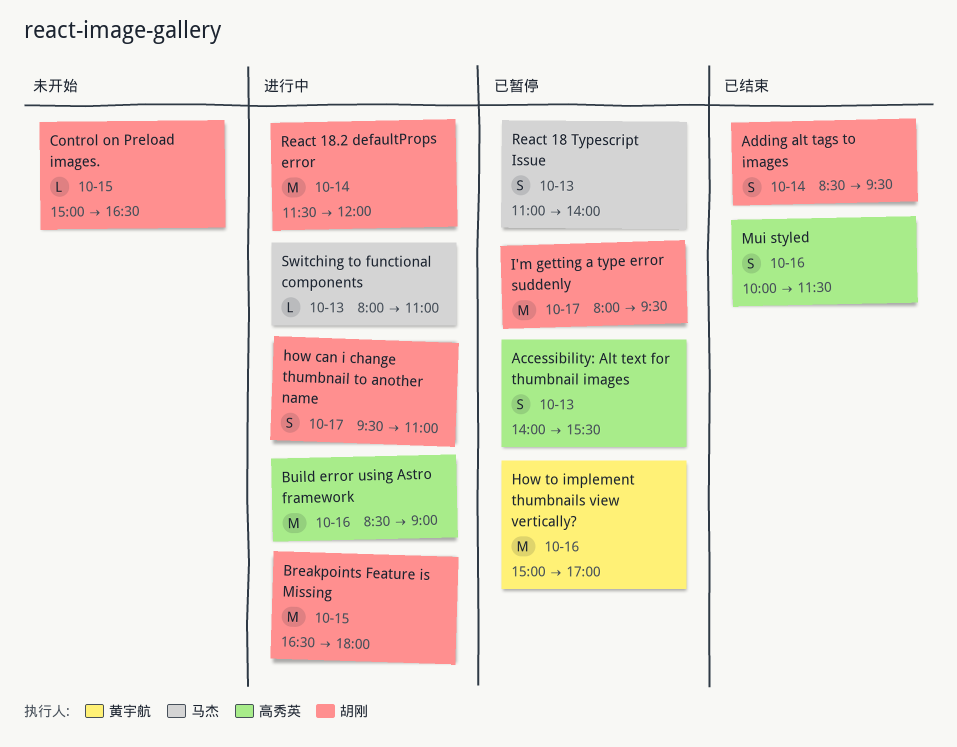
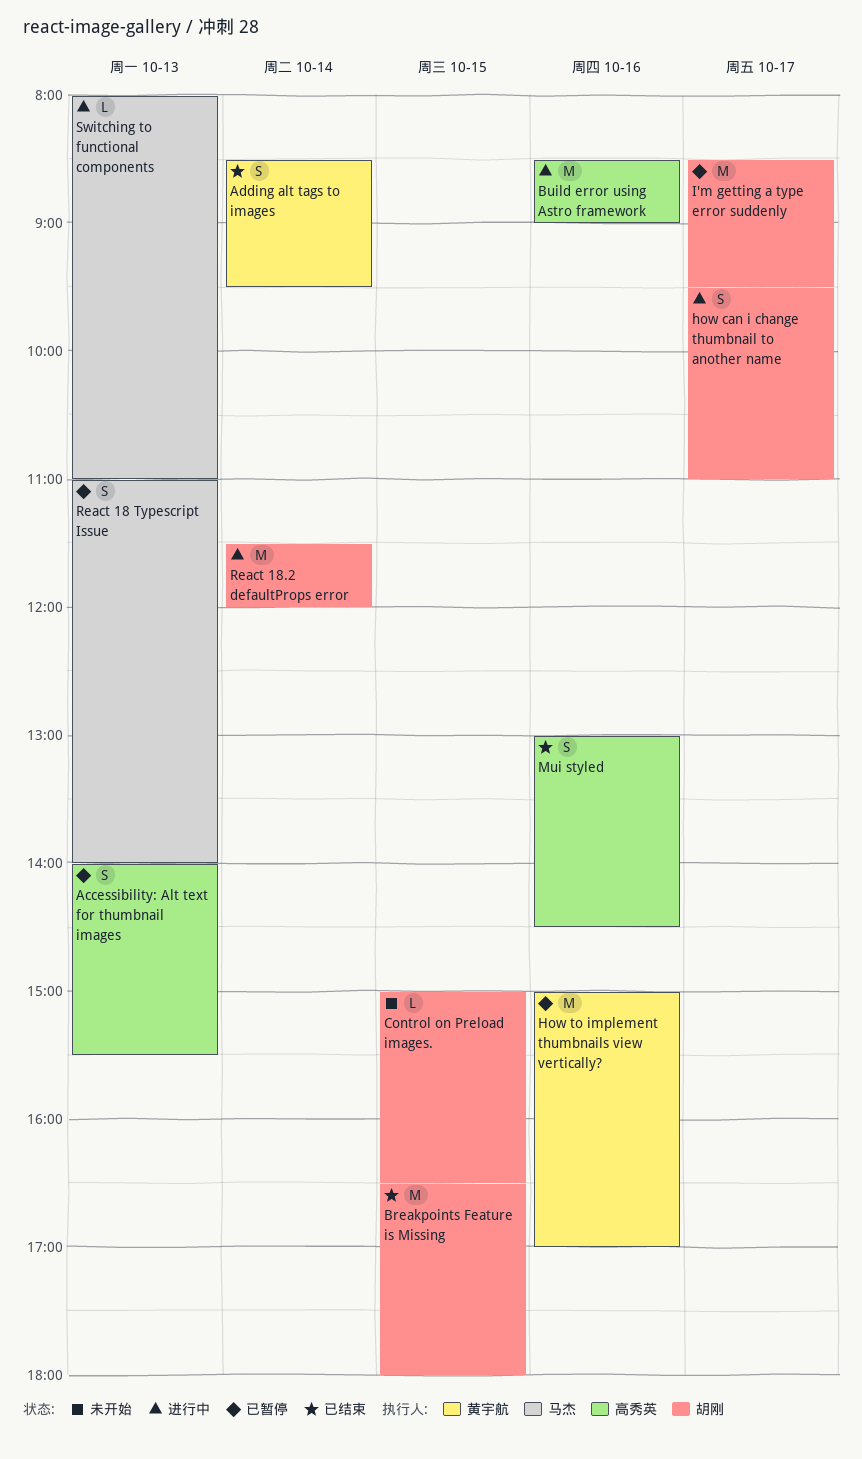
Adding alt tags to images, owner: 胡刚 -> 黄宇航
Breakpoints Feature is Missing, status: 进行中 -> 已结束
I'm getting a type error suddenly, begins: 08:00 -> 08:30
Mui styled, begins: 10:00 -> 13:00
Mui styled, ends: 11:30 -> 14:30

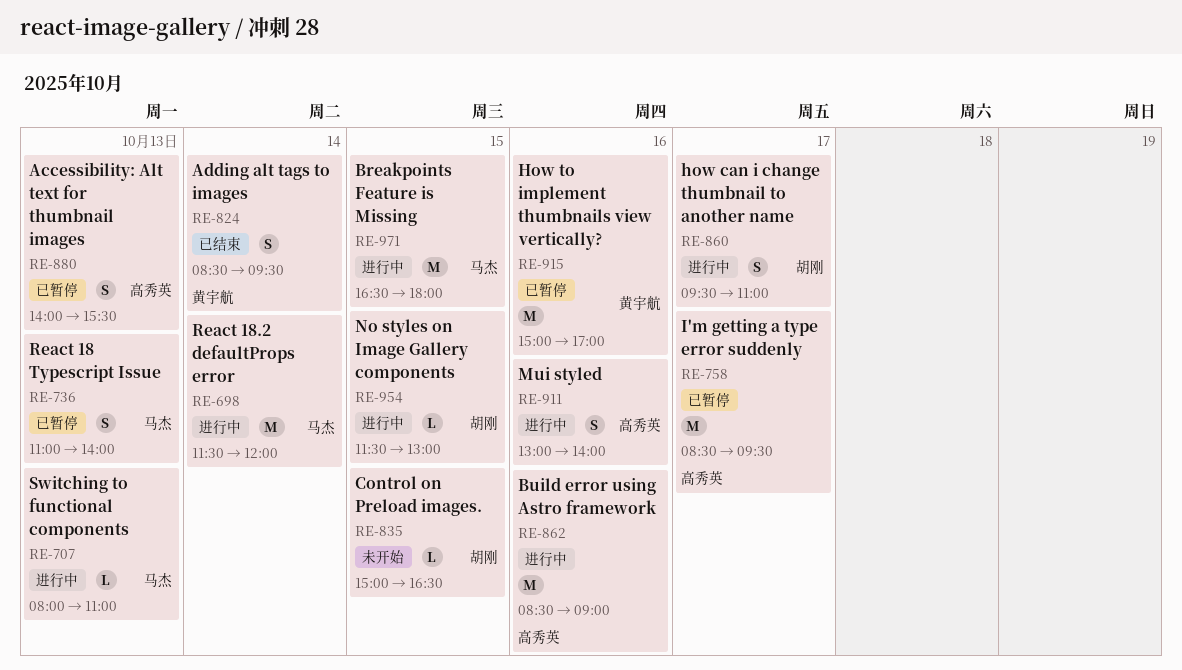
Breakpoints Feature is Missing, status: 已结束 -> 进行中
Breakpoints Feature is Missing, owner: 胡刚 -> 马杰
I'm getting a type error suddenly, owner: 胡刚 -> 高秀英
Mui styled, status: 已结束 -> 进行中
Mui styled, ends: 14:30 -> 14:00
No styles on Image Gallery components: none -> present
React 18.2 defaultProps error, owner: 胡刚 -> 马杰

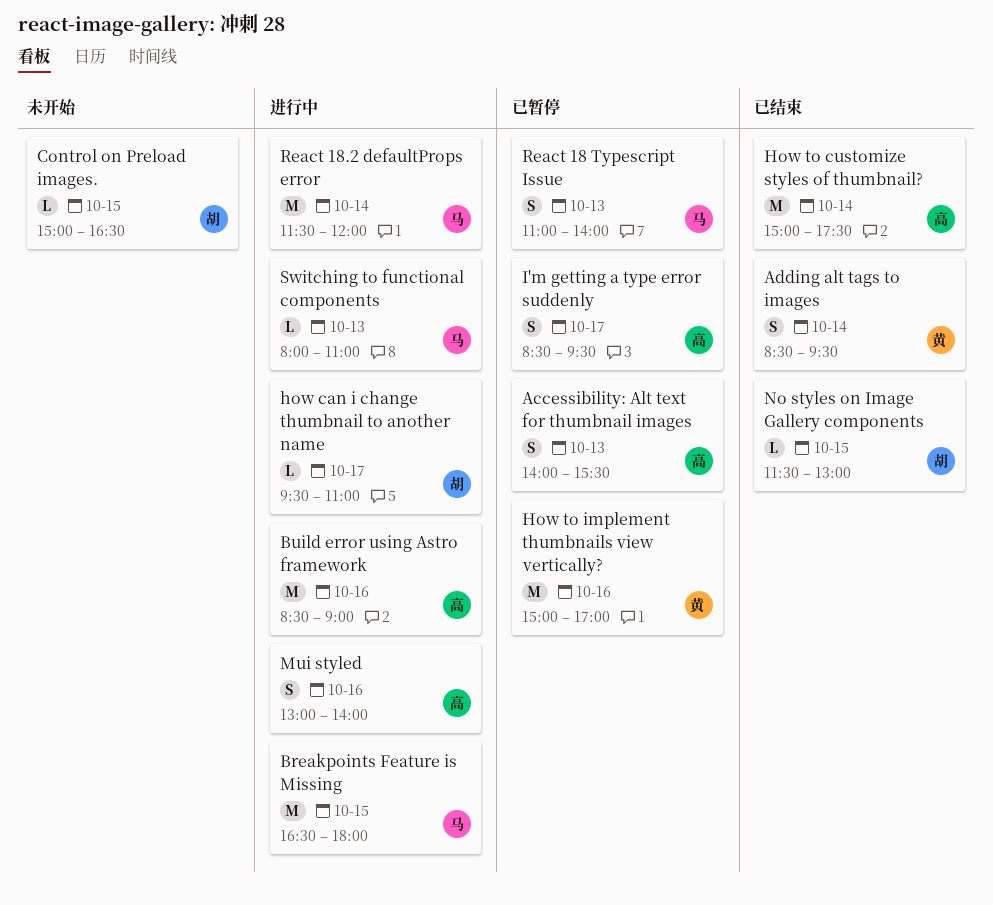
how can i change thumbnail to another name, estimate: S -> L
How to customize styles of thumbnail?: none -> present
I'm getting a type error suddenly, estimate: M -> S
No styles on Image Gallery components, status: 进行中 -> 已结束

